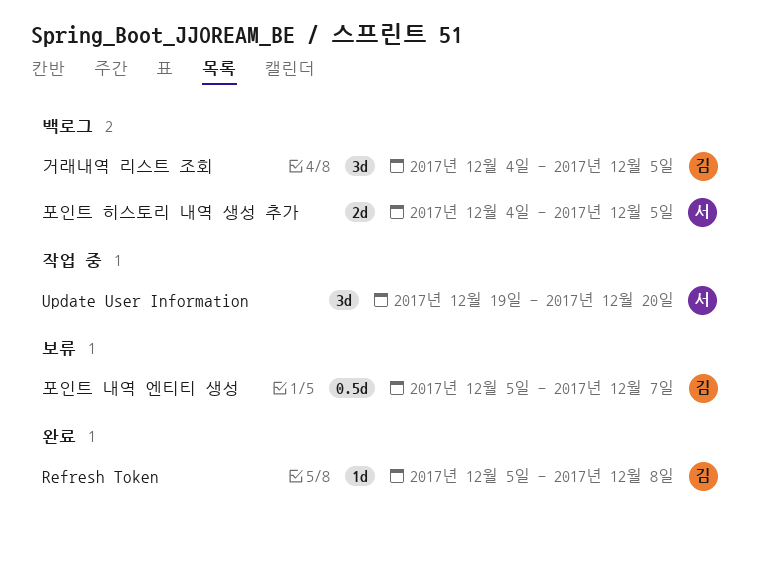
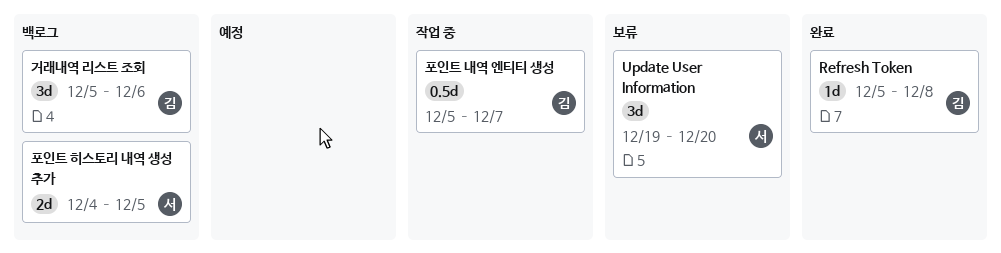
Update User Information, status: 작업 중 -> 보류
거래내역 리스트 조회, start: Dec 4 -> Dec 5
거래내역 리스트 조회, due: Dec 5 -> Dec 6
포인트 내역 엔티티 생성, status: 보류 -> 작업 중

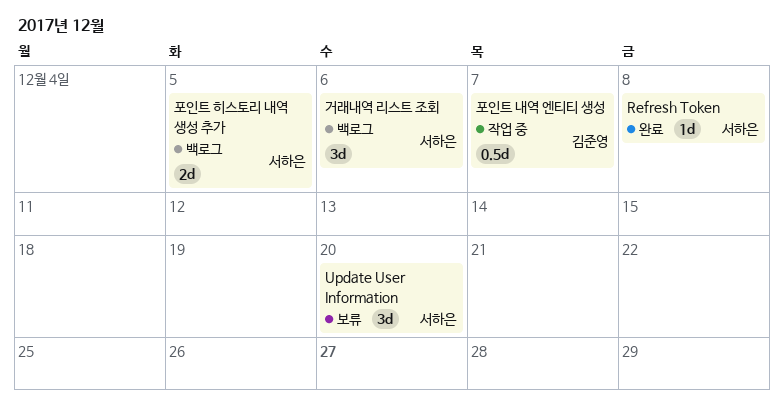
Refresh Token, owner: 김준영 -> 서하은
거래내역 리스트 조회, owner: 김준영 -> 서하은

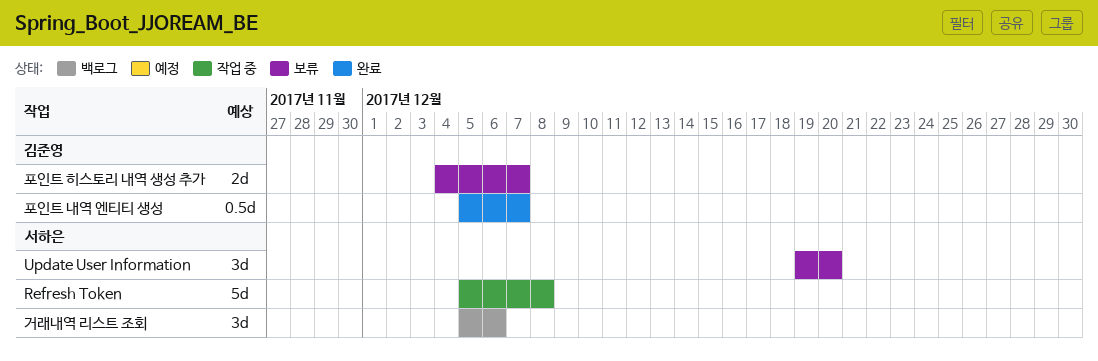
Refresh Token, status: 완료 -> 작업 중
Refresh Token, estimate: 1d -> 5d
포인트 내역 엔티티 생성, status: 작업 중 -> 완료
포인트 히스토리 내역 생성 추가, status: 백로그 -> 보류
포인트 히스토리 내역 생성 추가, owner: 서하은 -> 김준영
포인트 히스토리 내역 생성 추가, due: Dec 5 -> Dec 7

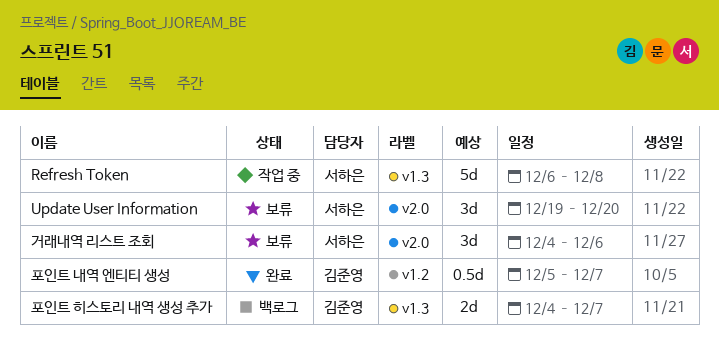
Refresh Token, start: Dec 5 -> Dec 6
거래내역 리스트 조회, status: 백로그 -> 보류
거래내역 리스트 조회, start: Dec 5 -> Dec 4
포인트 히스토리 내역 생성 추가, status: 보류 -> 백로그

